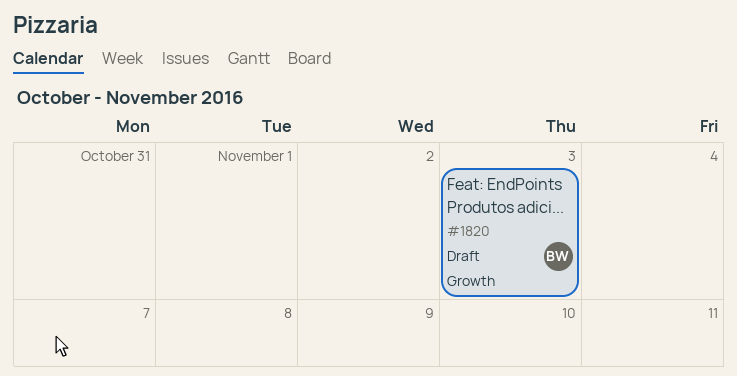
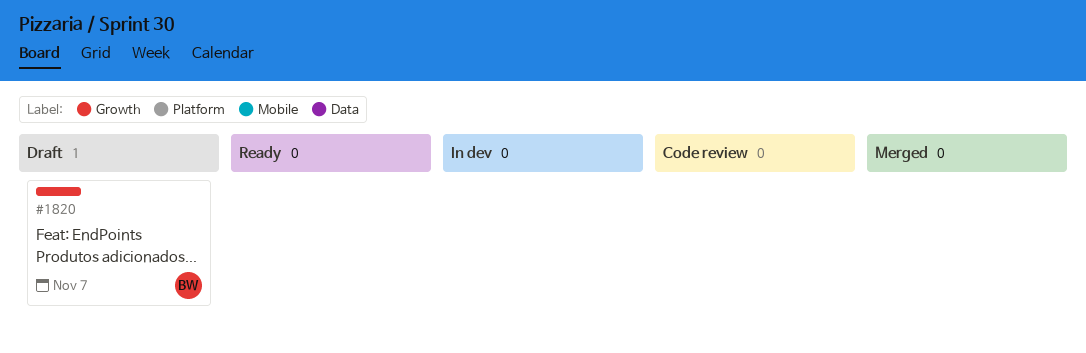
#1820, due: Nov 3 -> Nov 7

